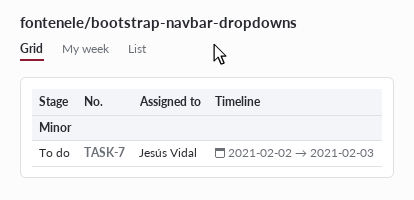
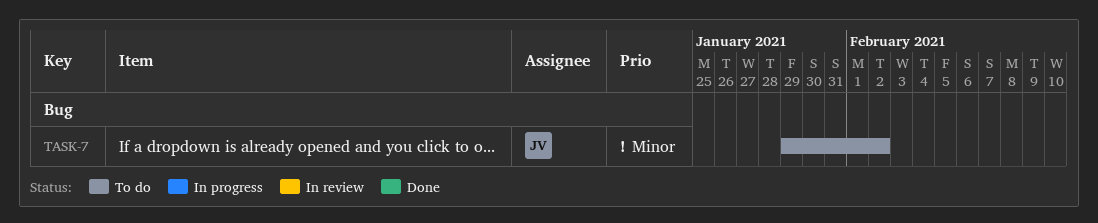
TASK-7, start: Feb 2 -> Jan 29
TASK-7, due: Feb 3 -> Feb 2

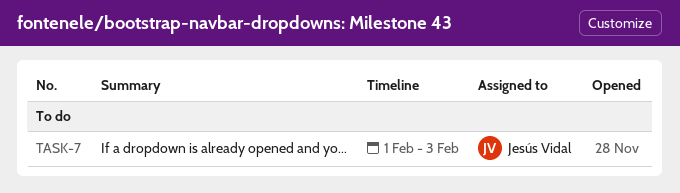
TASK-7, start: Jan 29 -> Feb 1
TASK-7, due: Feb 2 -> Feb 3

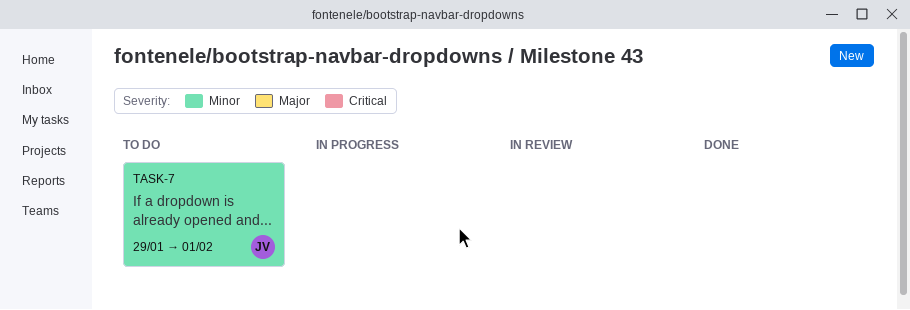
TASK-7, start: Feb 1 -> Jan 29
TASK-7, due: Feb 3 -> Feb 1

